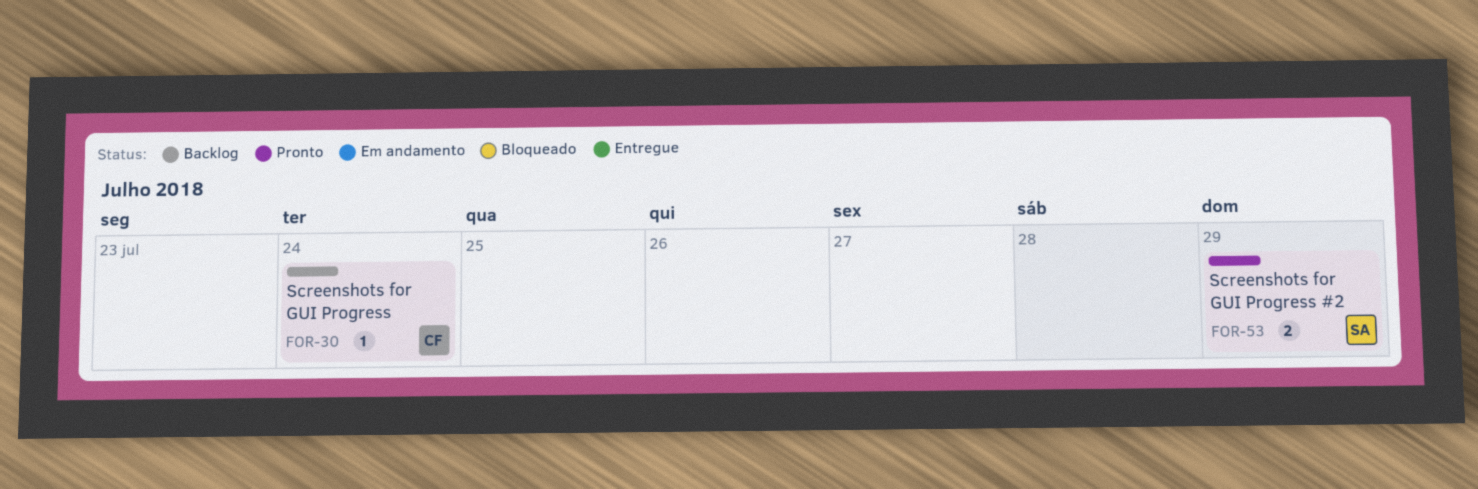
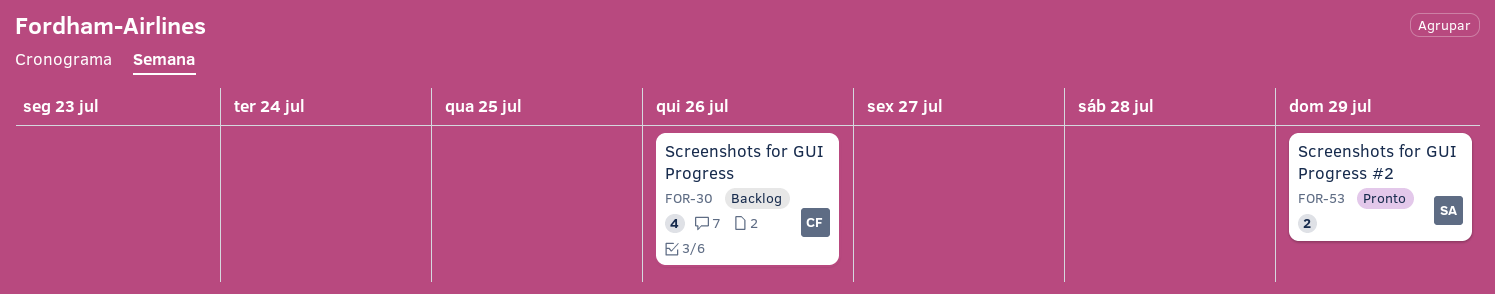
FOR-30, estimate: 1 -> 4
FOR-30, due: Jul 24 -> Jul 26

